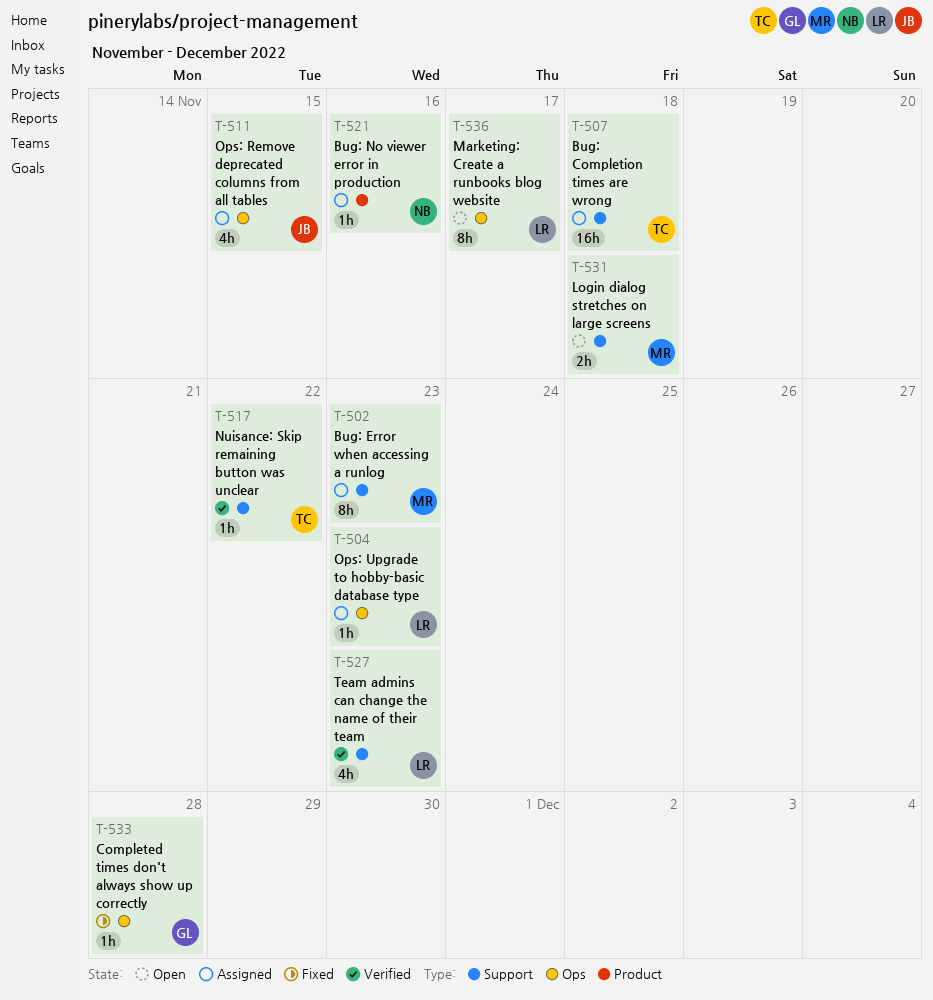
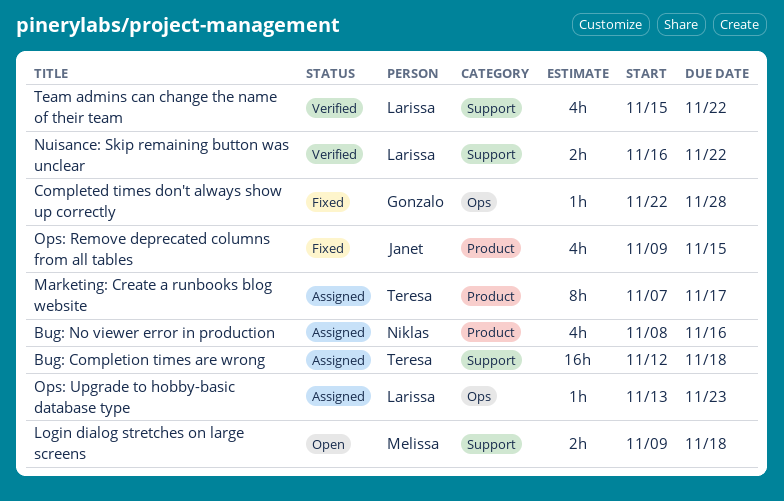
Bug: Error when accessing a runlog: present -> none
Bug: No viewer error in production, estimate: 1h -> 4h
Marketing: Create a runbooks blog website, status: Open -> Assigned
Marketing: Create a runbooks blog website, owner: Larissa -> Teresa
Marketing: Create a runbooks blog website, label: Ops -> Product
Nuisance: Skip remaining button was unclear, owner: Teresa -> Larissa
Nuisance: Skip remaining button was unclear, estimate: 1h -> 2h
Ops: Remove deprecated columns from all tables, status: Assigned -> Fixed
Ops: Remove deprecated columns from all tables, label: Ops -> Product
Team admins can change the name of their team, due: Nov 23 -> Nov 22

